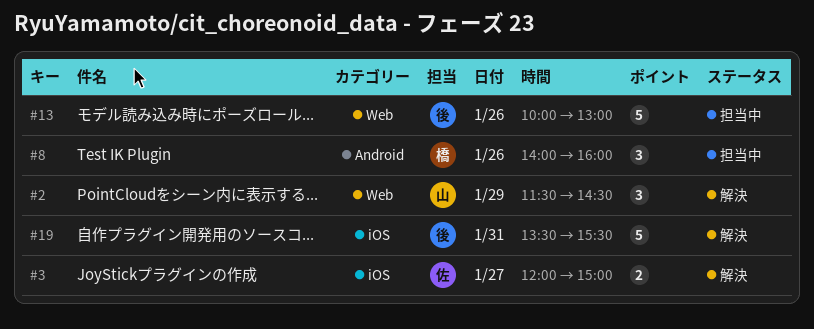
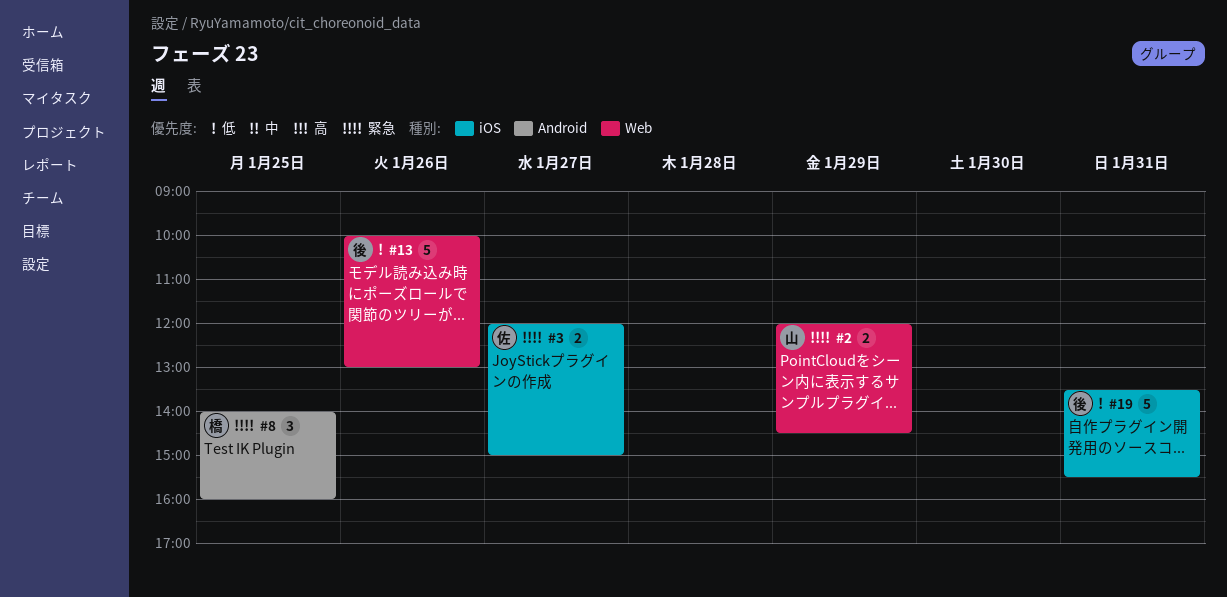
#2, estimate: 3 -> 2
#2, begins: 11:30 -> 12:00
#8, day: Jan 26 -> Jan 25

